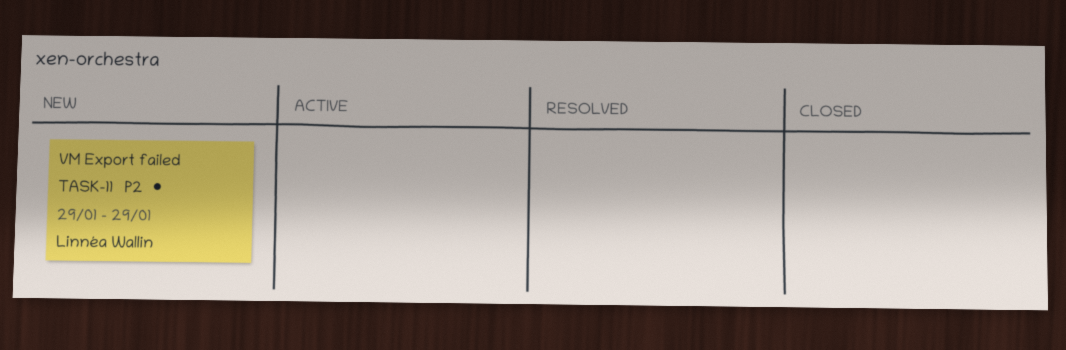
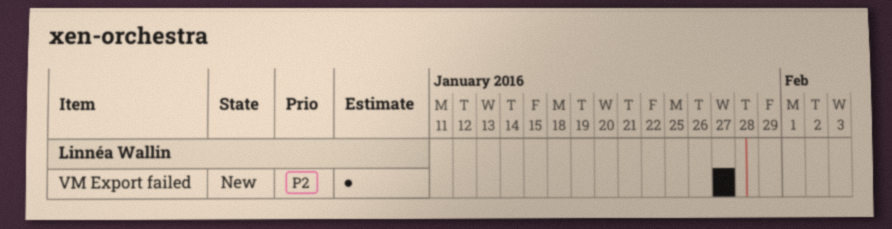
VM Export failed, start: Jan 29 -> Jan 27
VM Export failed, due: Jan 29 -> Jan 27

